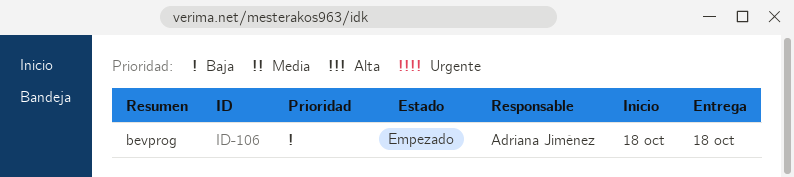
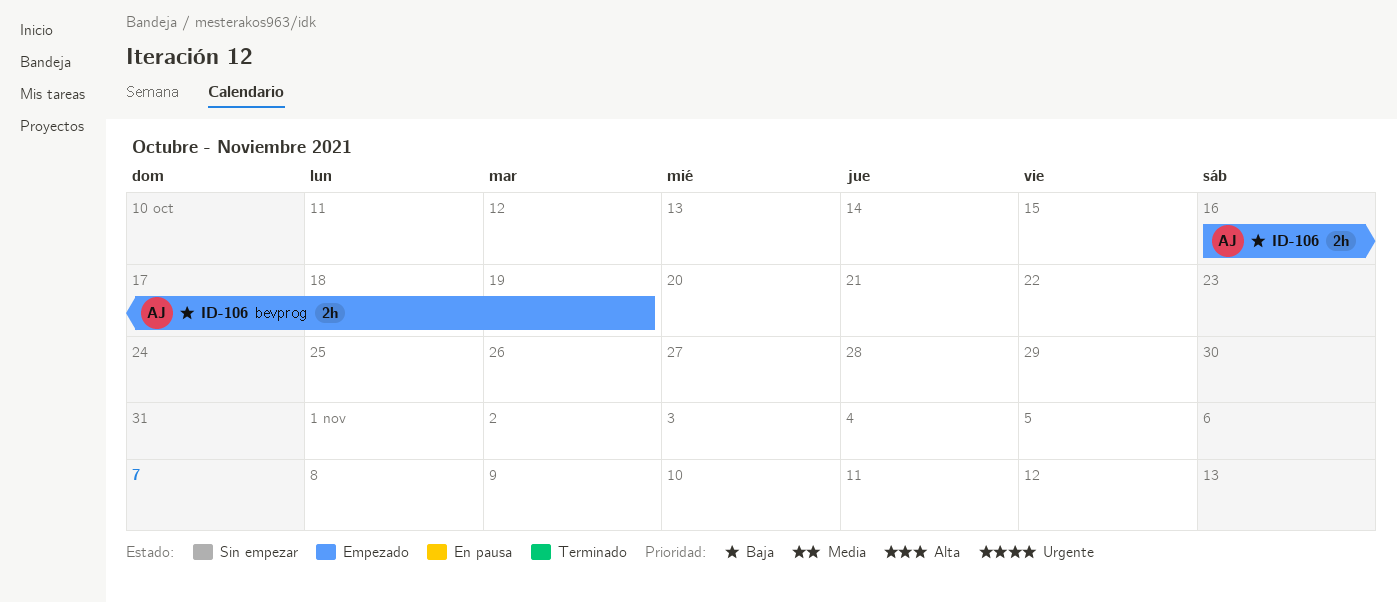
ID-106, start: Oct 18 -> Oct 16
ID-106, due: Oct 18 -> Oct 19

